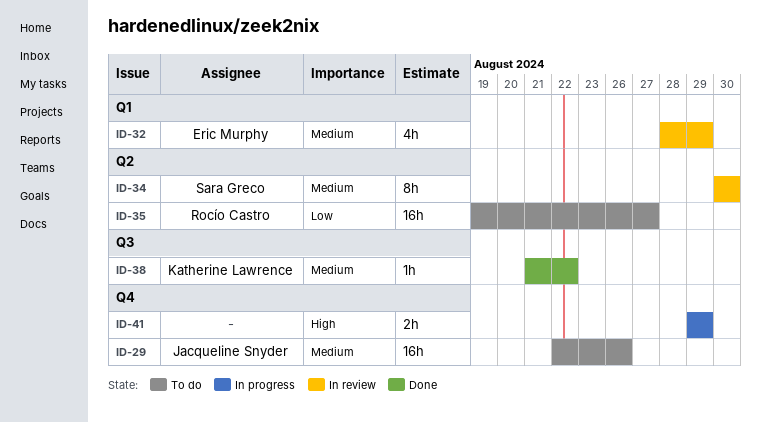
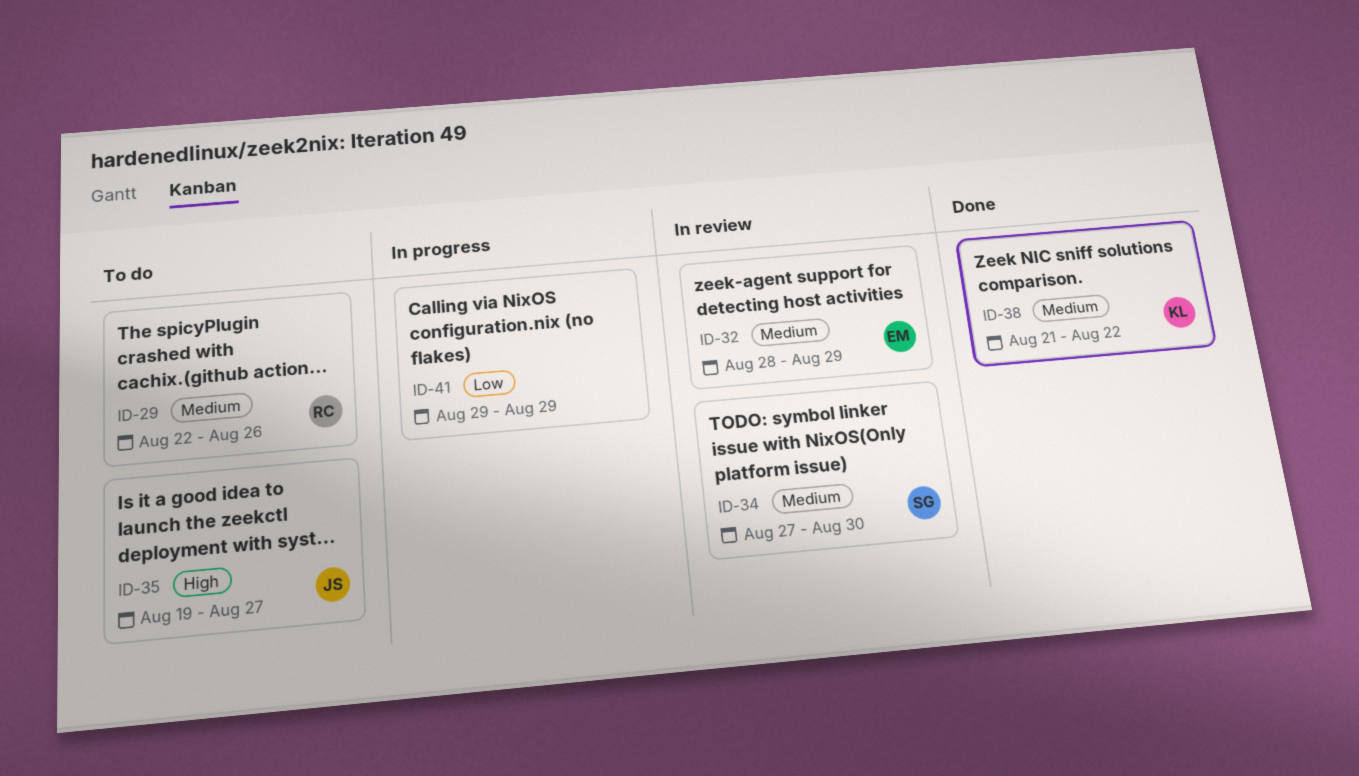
ID-29, owner: Jacqueline Snyder -> Rocío Castro
ID-34, start: Aug 30 -> Aug 27
ID-35, owner: Rocío Castro -> Jacqueline Snyder
ID-35, priority: Low -> High
ID-41, priority: High -> Low

